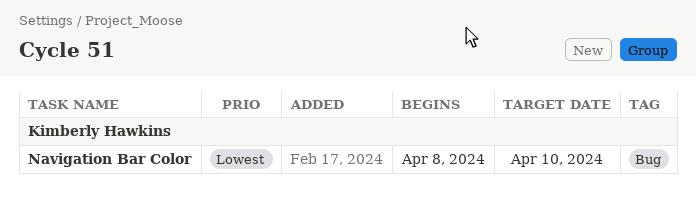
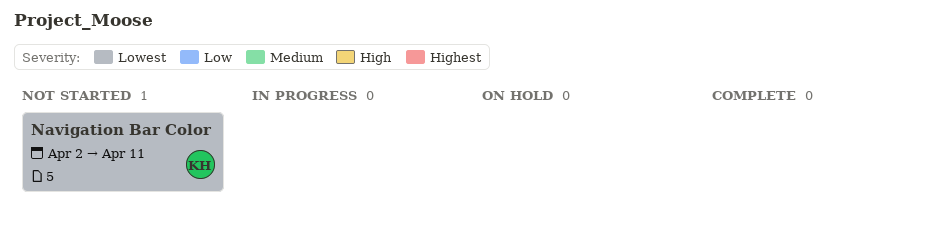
Navigation Bar Color, start: Apr 8 -> Apr 2
Navigation Bar Color, due: Apr 10 -> Apr 11

